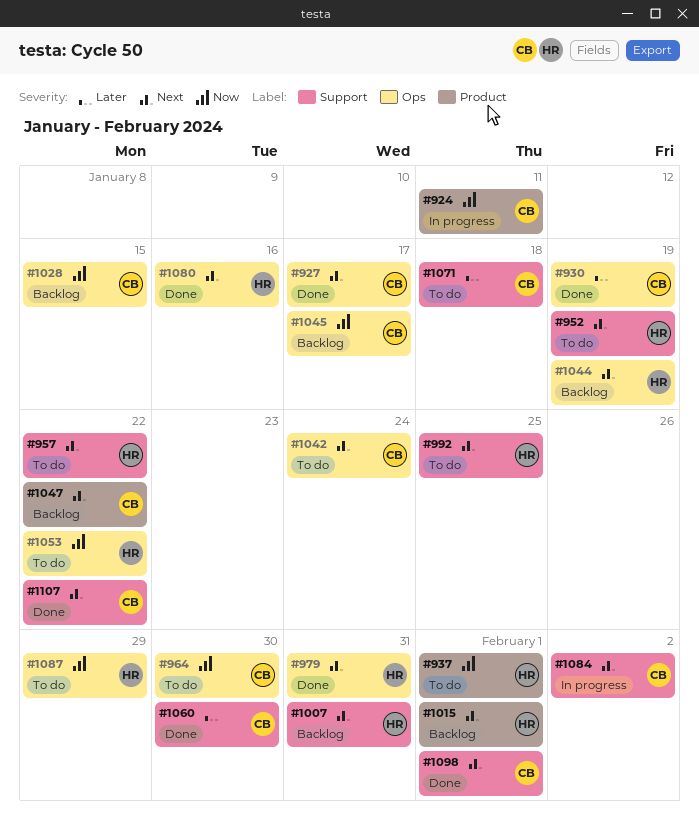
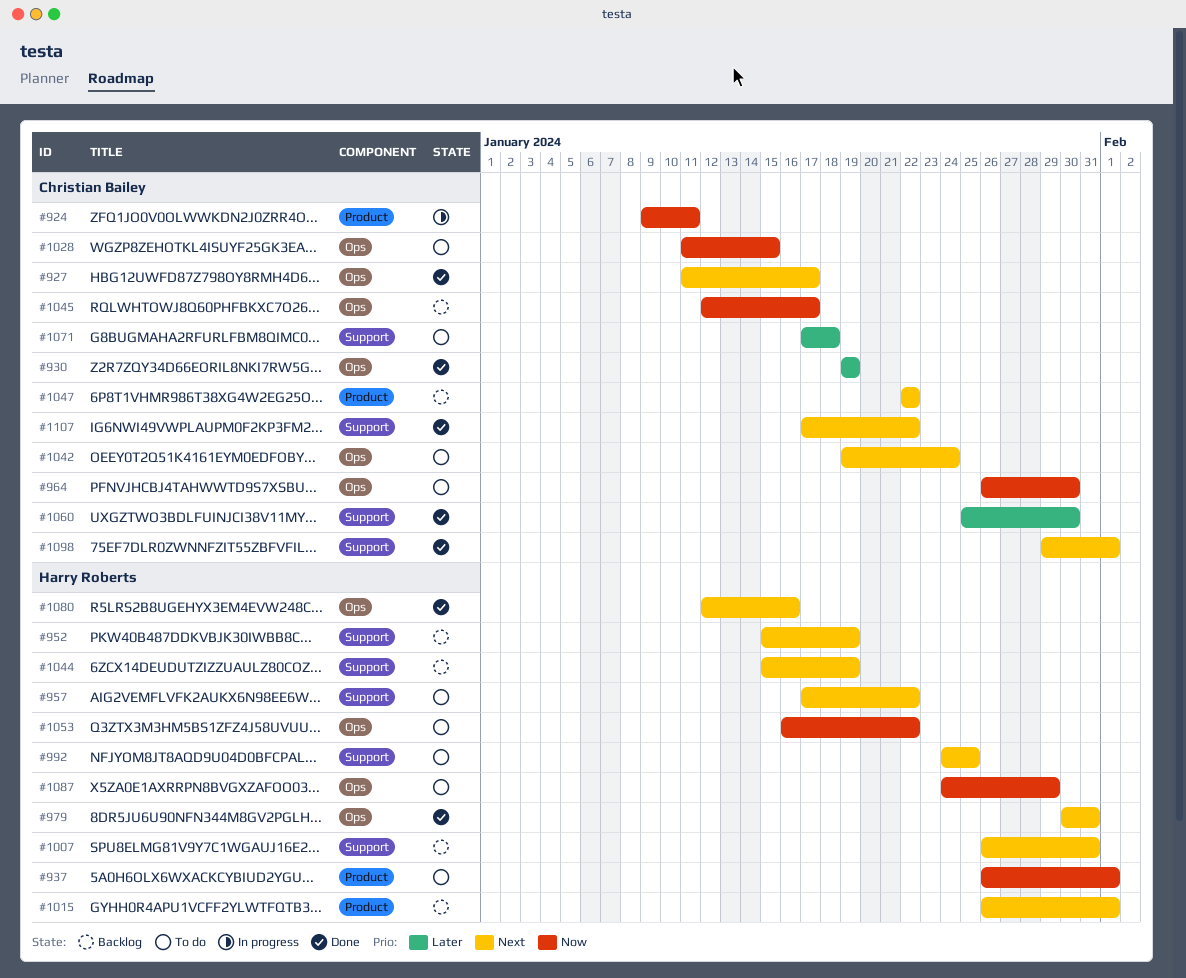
#952, status: To do -> Backlog
#1028, status: Backlog -> To do
#1044, label: Ops -> Support
#1084: present -> none

